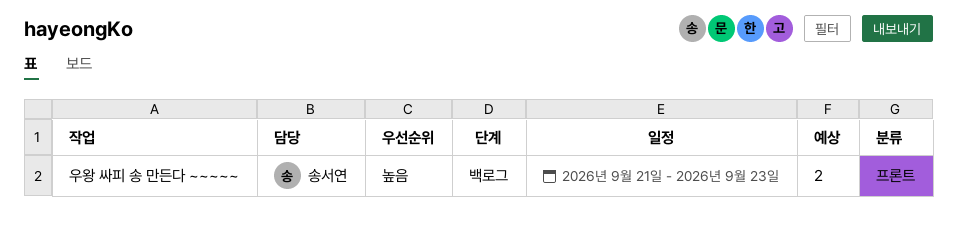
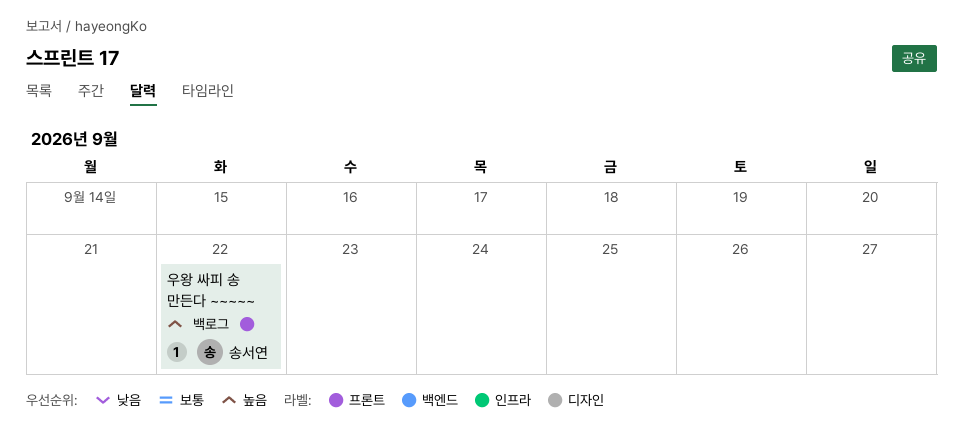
우왕 싸피 송 만든다 ~~~~~, estimate: 2 -> 1
우왕 싸피 송 만든다 ~~~~~, due: Sep 23 -> Sep 22

